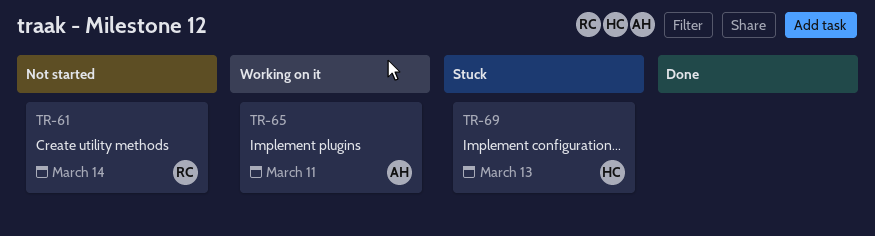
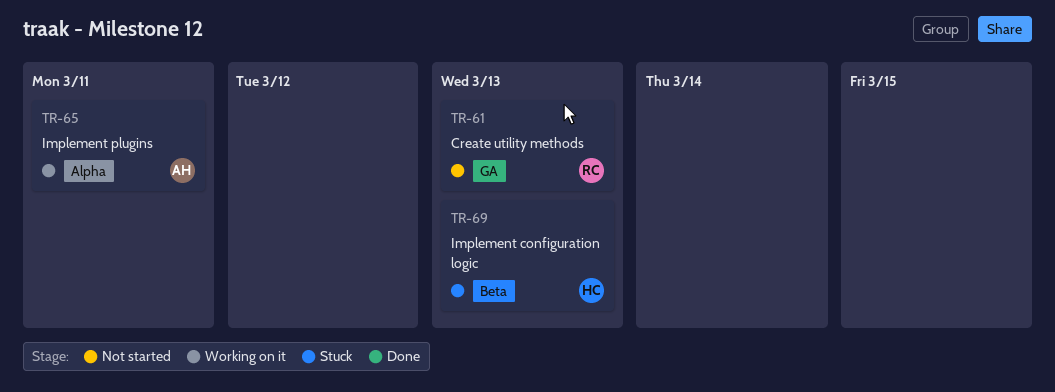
TR-61, due: Mar 14 -> Mar 13

